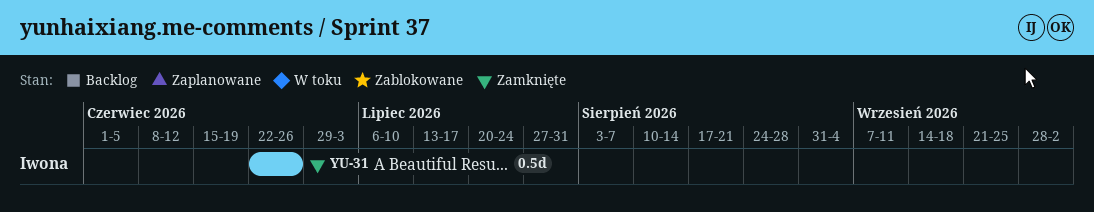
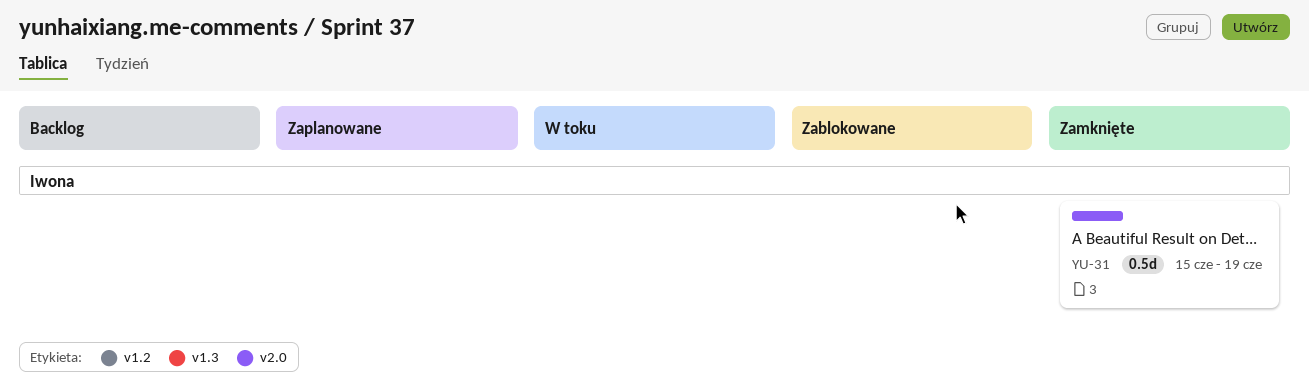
YU-31, start: Jun 22 -> Jun 15
YU-31, due: Jun 26 -> Jun 19

